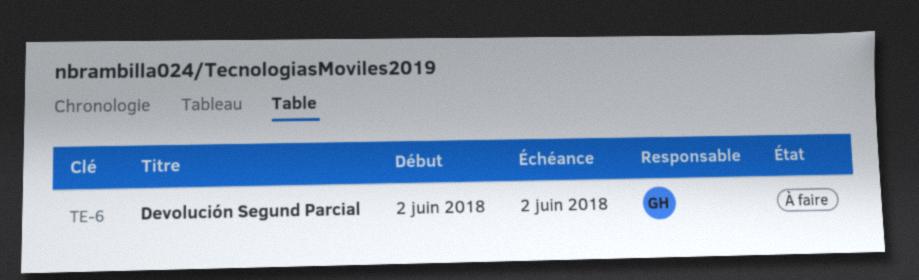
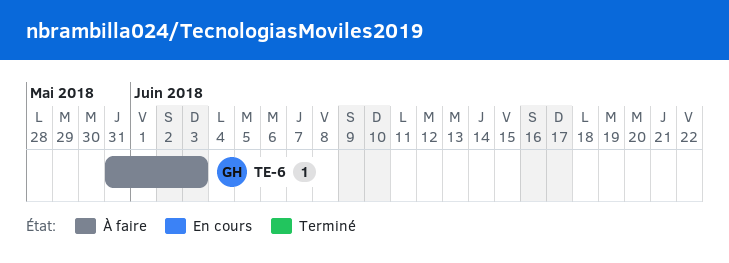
TE-6, start: Jun 2 -> May 31
TE-6, due: Jun 2 -> Jun 3

